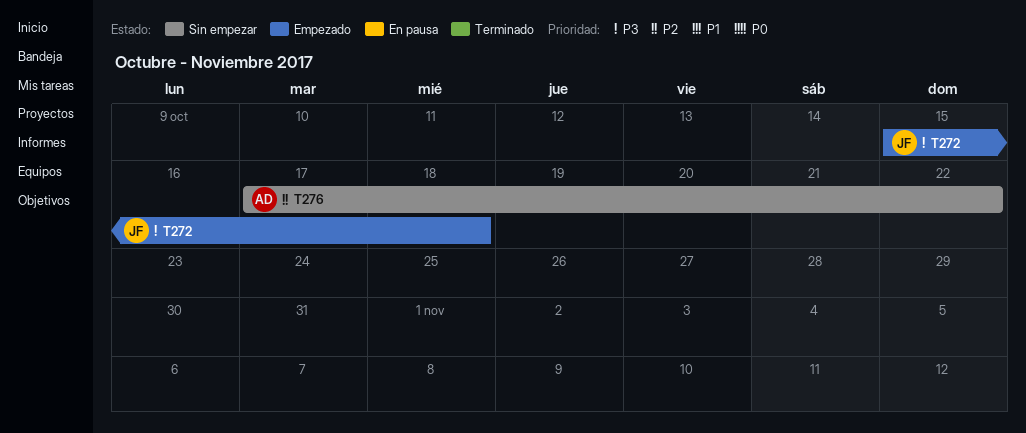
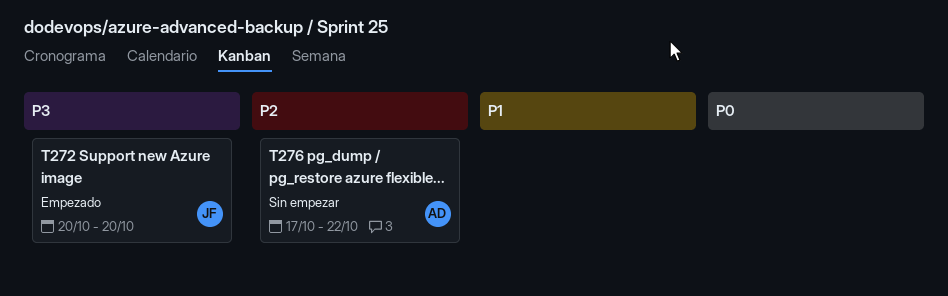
T272, start: Oct 15 -> Oct 20
T272, due: Oct 18 -> Oct 20

